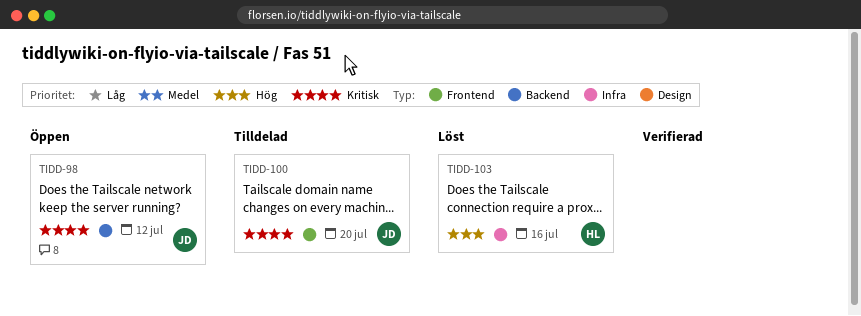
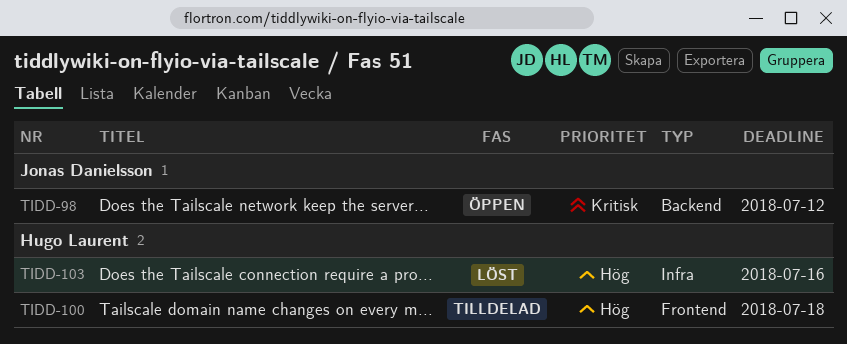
TIDD-100, owner: Jonas Danielsson -> Hugo Laurent
TIDD-100, priority: Kritisk -> Hög
TIDD-100, due: Jul 20 -> Jul 18

